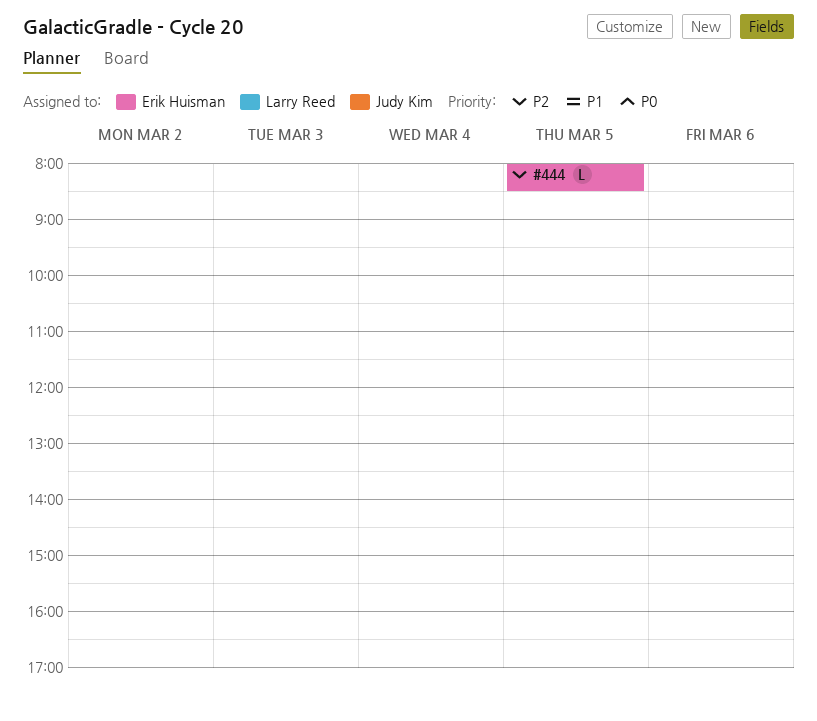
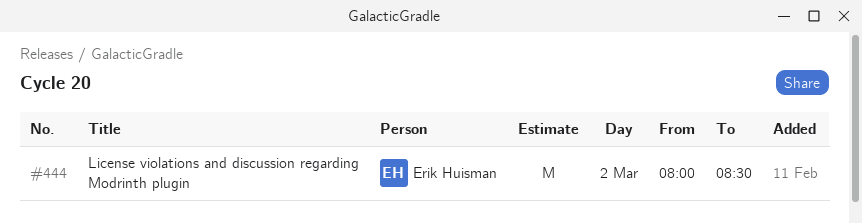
#444, estimate: L -> M
#444, day: Mar 5 -> Mar 2

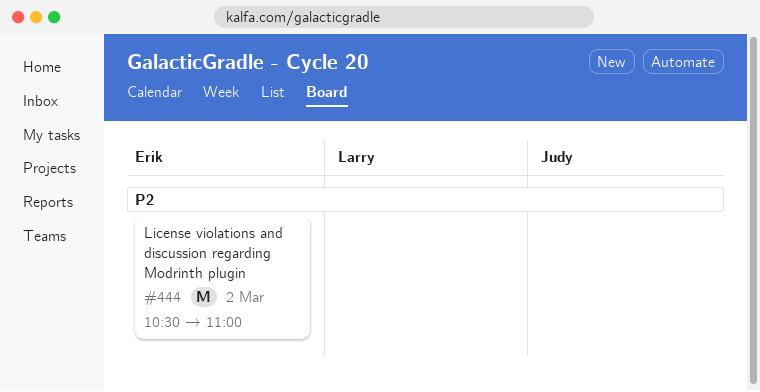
#444, begins: 08:00 -> 10:30
#444, ends: 08:30 -> 11:00

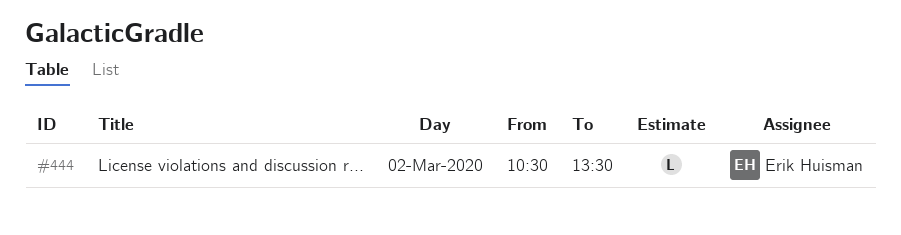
#444, estimate: M -> L
#444, ends: 11:00 -> 13:30

